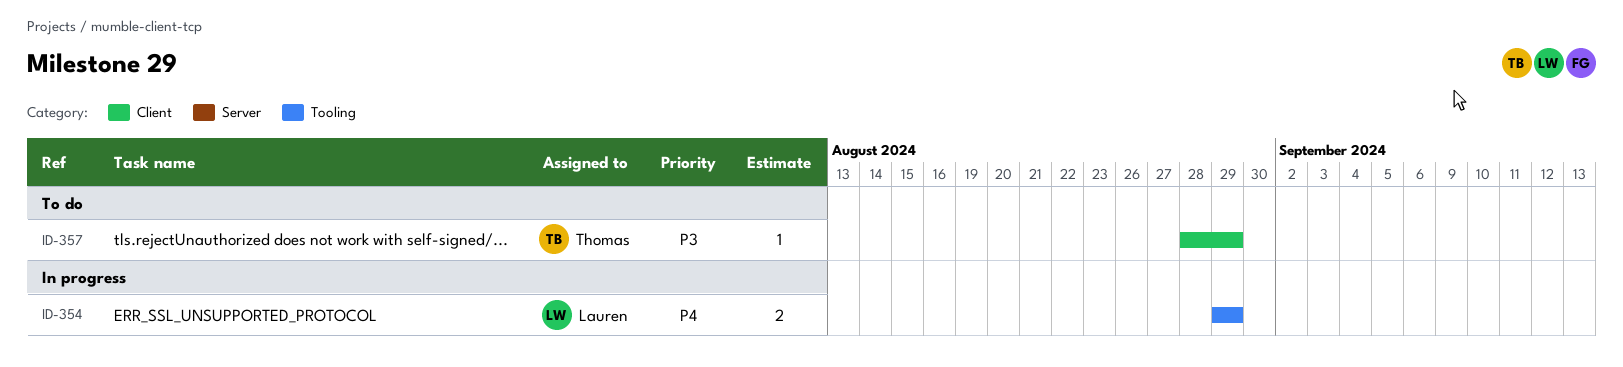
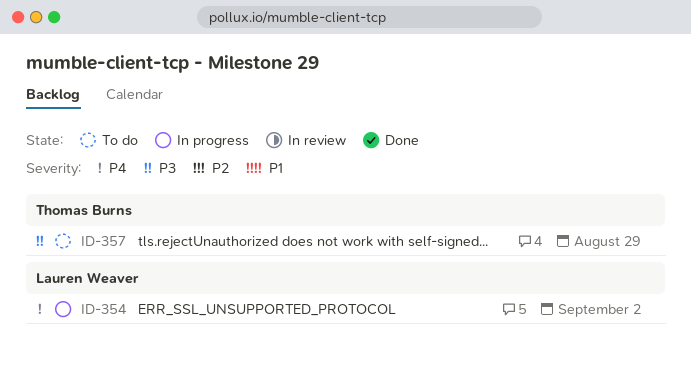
ID-354, due: Aug 29 -> Sep 2

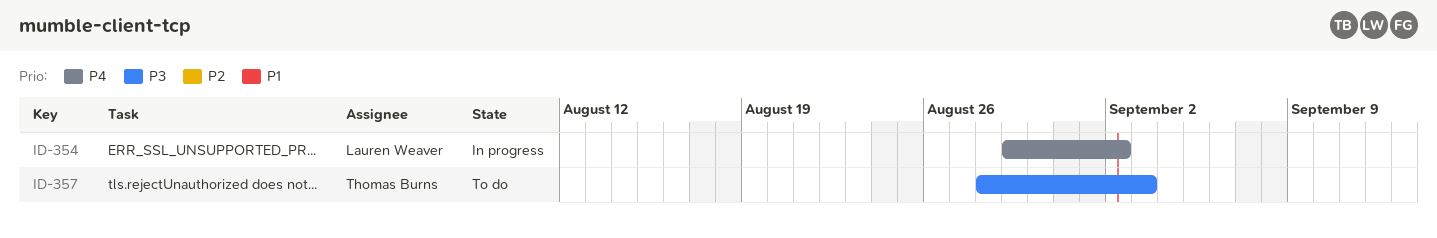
ID-357, due: Aug 29 -> Sep 3

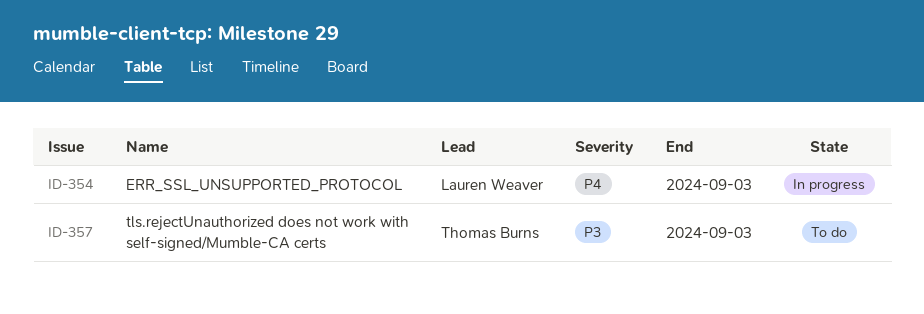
ID-354, due: Sep 2 -> Sep 3

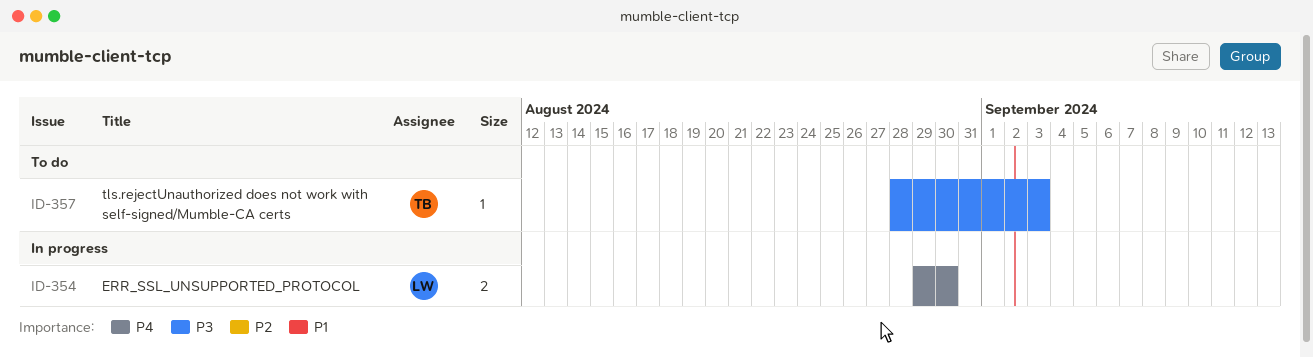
ID-354, due: Sep 3 -> Aug 30

